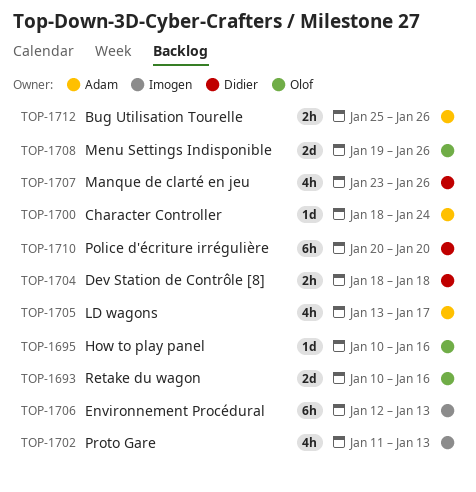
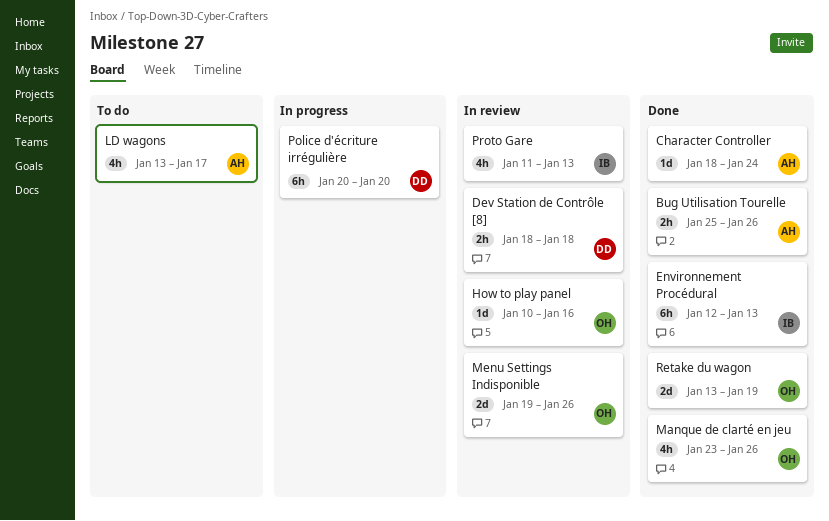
Manque de clarté en jeu, owner: Didier -> Olof
Retake du wagon, start: Jan 10 -> Jan 13
Retake du wagon, due: Jan 16 -> Jan 19

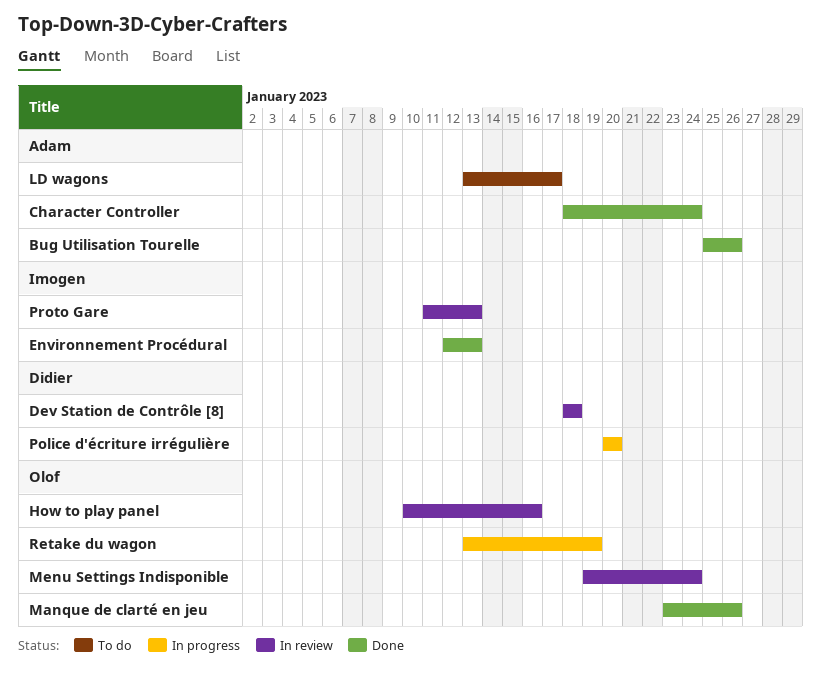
Menu Settings Indisponible, due: Jan 26 -> Jan 24
Retake du wagon, status: Done -> In progress

